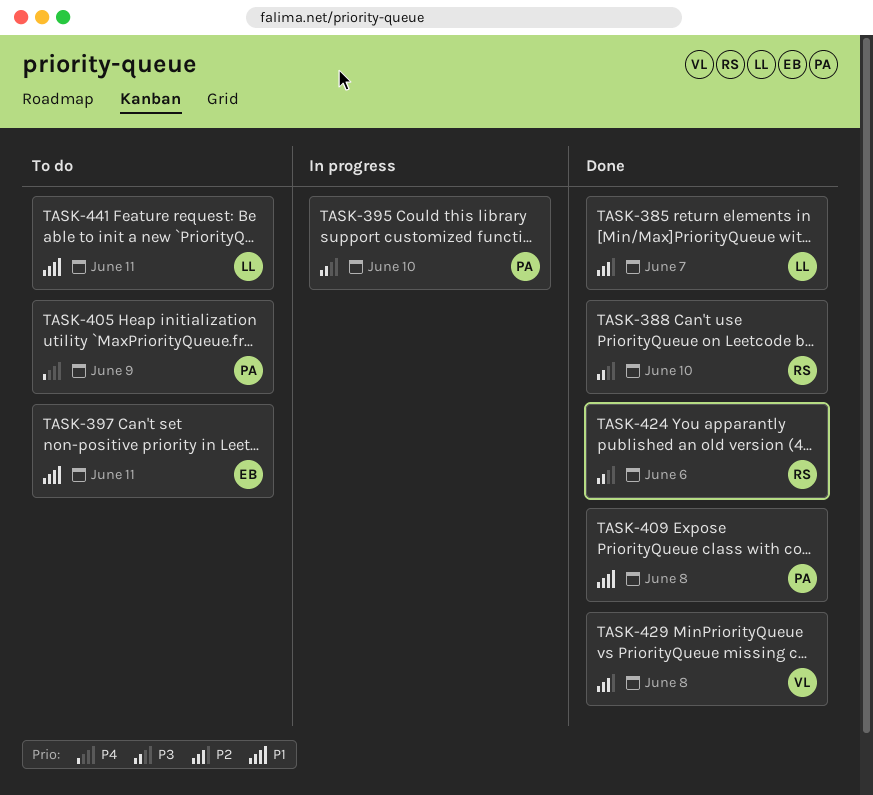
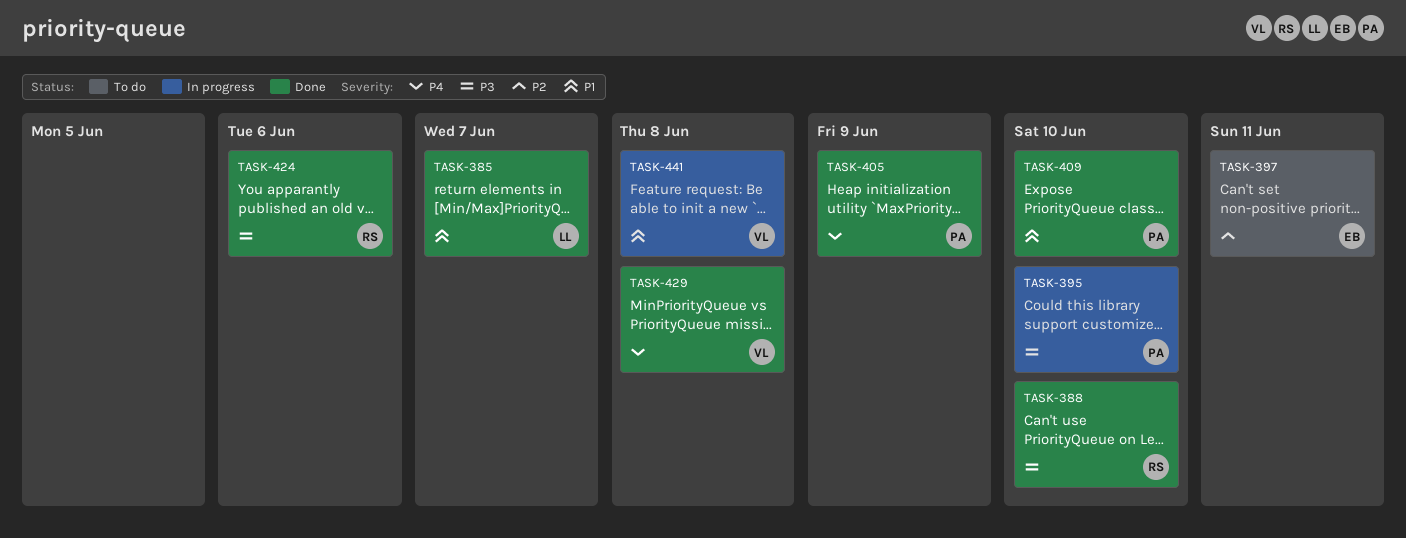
TASK-385, priority: P2 -> P1
TASK-397, priority: P1 -> P2
TASK-405, status: To do -> Done
TASK-409, due: Jun 8 -> Jun 10
TASK-429, priority: P2 -> P4
TASK-441, status: To do -> In progress
TASK-441, owner: LL -> VL
TASK-441, due: Jun 11 -> Jun 8

